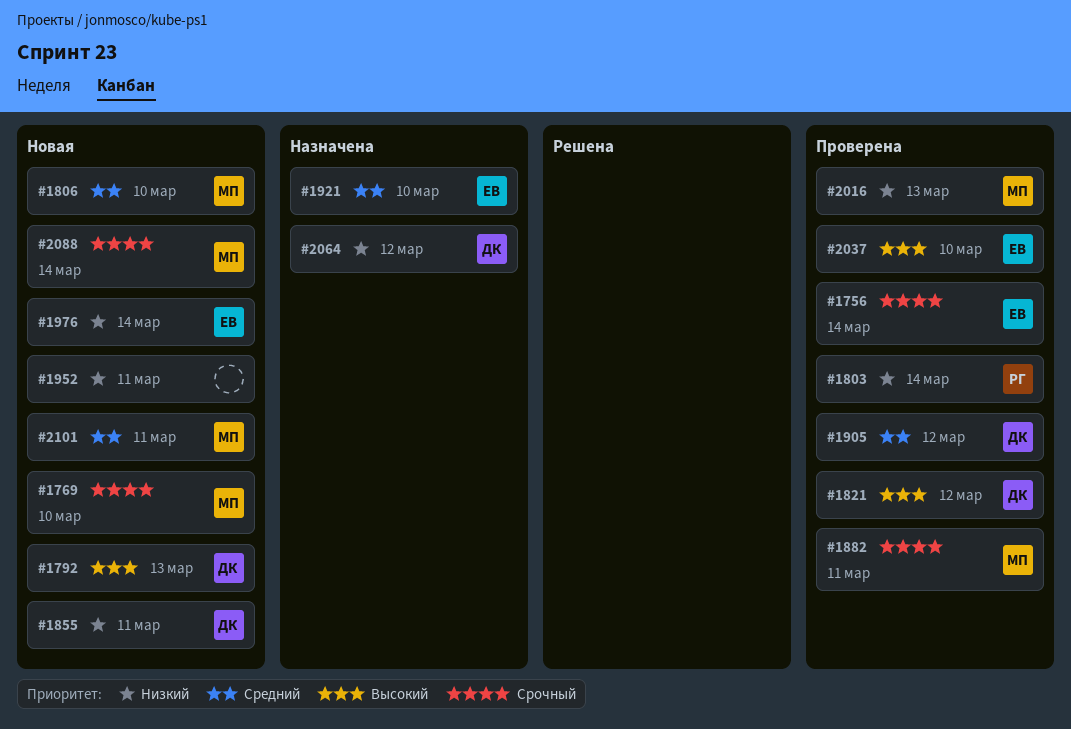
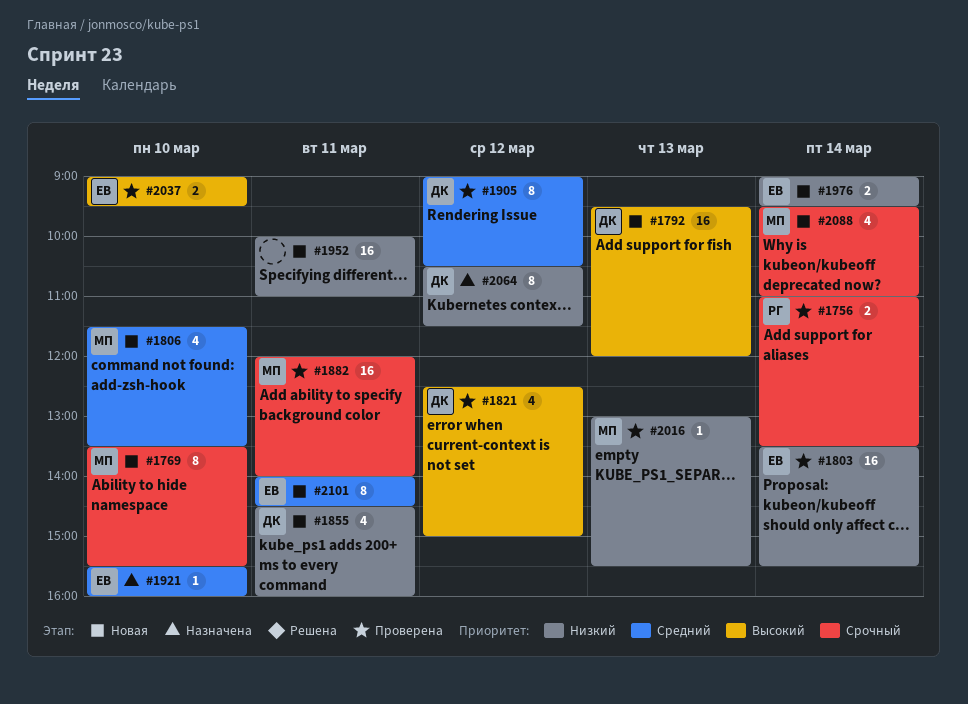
#1756, owner: ЕВ -> РГ
#1803, owner: РГ -> ЕВ
#2101, owner: МП -> ЕВ

